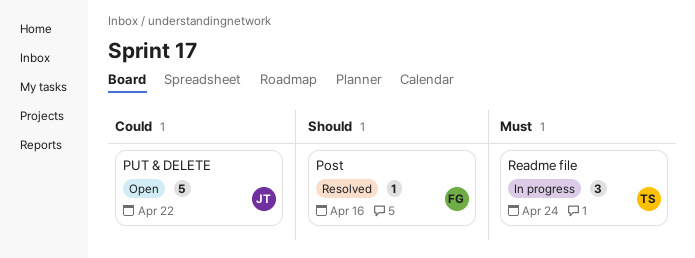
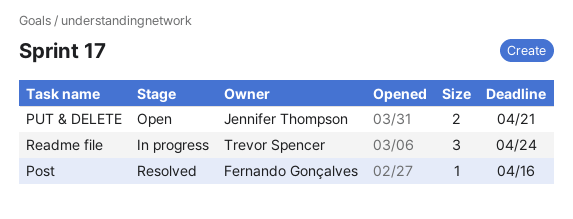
PUT & DELETE, estimate: 5 -> 2
PUT & DELETE, due: Apr 22 -> Apr 21

